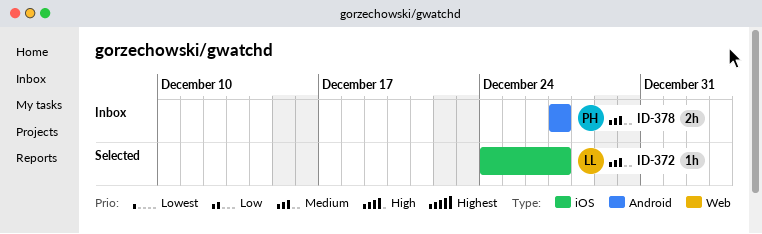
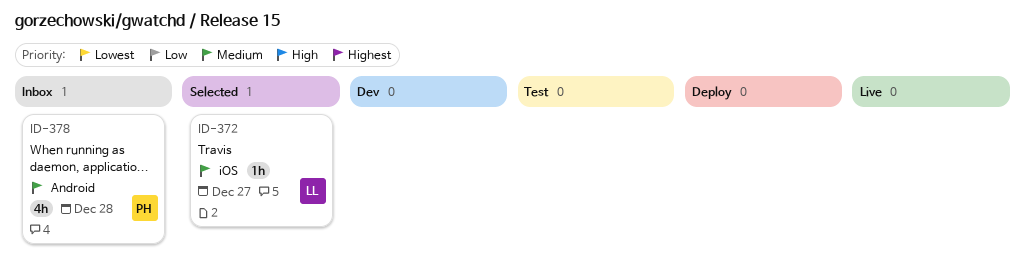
ID-378, estimate: 2h -> 4h
ID-378, due: Dec 27 -> Dec 28

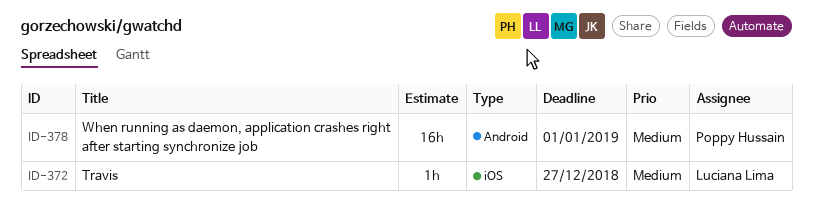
ID-378, estimate: 4h -> 16h
ID-378, due: Dec 28 -> Jan 1

